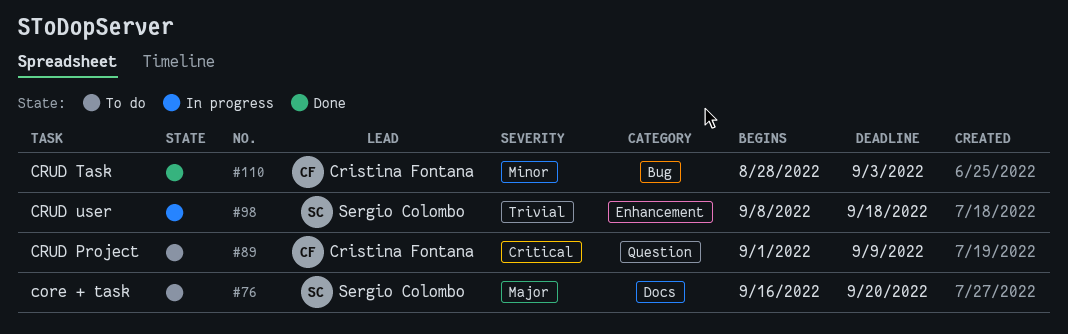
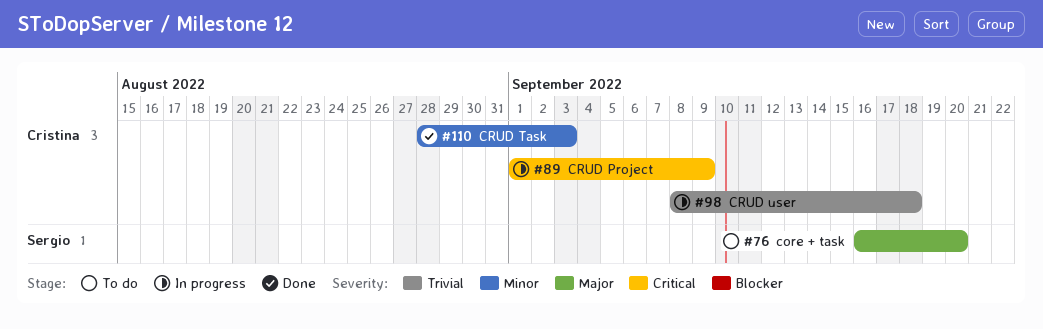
#89, status: To do -> In progress
#98, owner: Sergio Colombo -> Cristina Fontana

